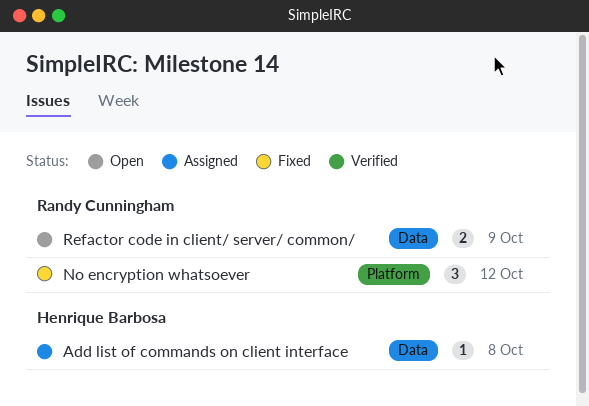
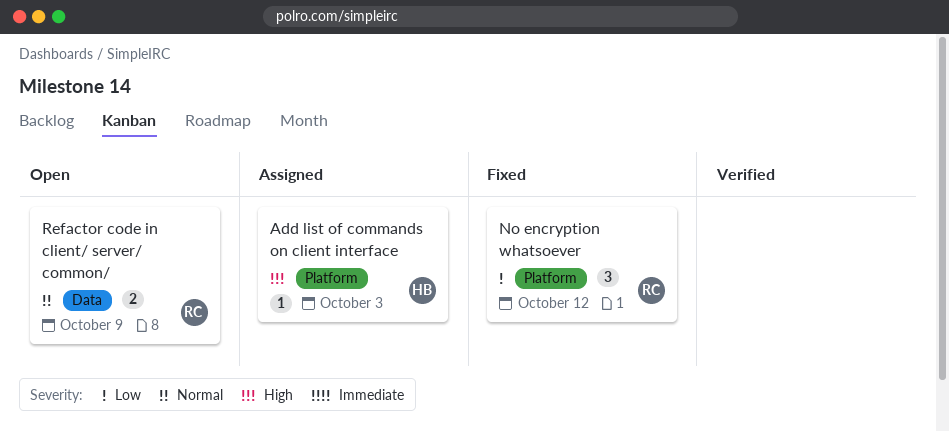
Add list of commands on client interface, label: Data -> Platform
Add list of commands on client interface, due: Oct 8 -> Oct 3

